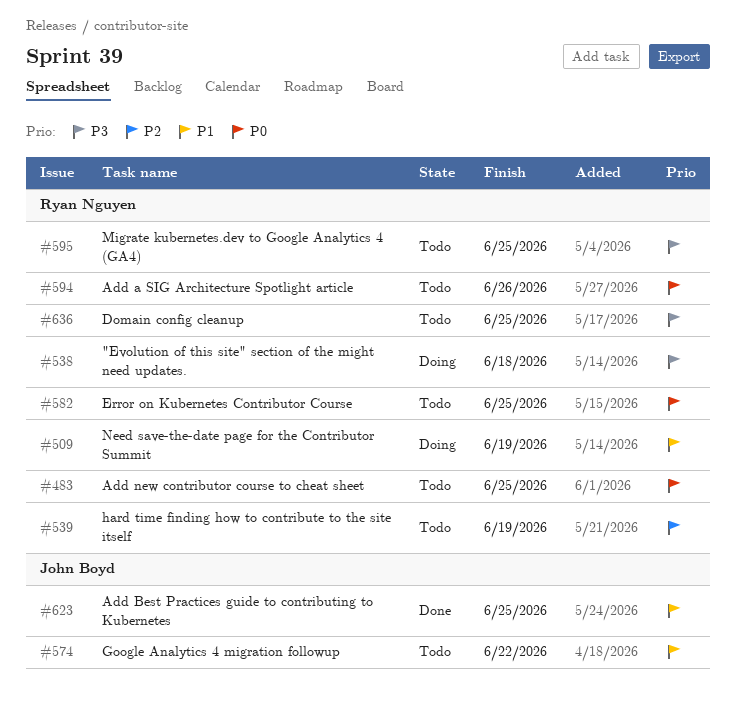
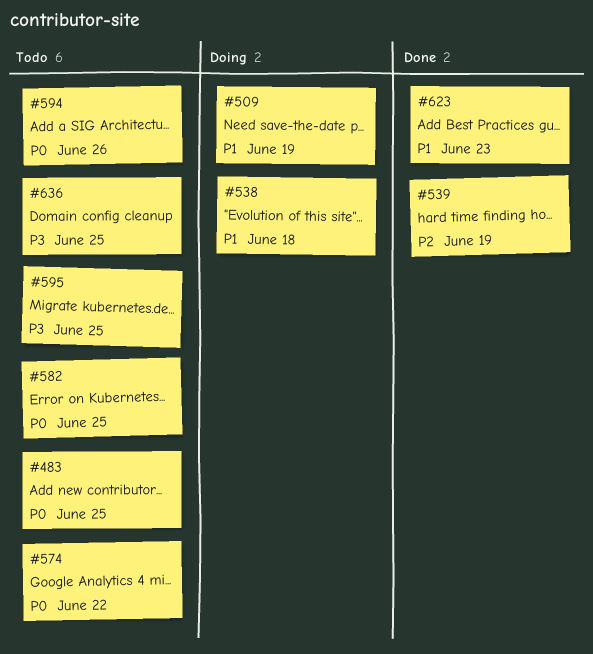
#538, priority: P3 -> P1
#539, status: Todo -> Done
#574, priority: P1 -> P0
#623, due: Jun 25 -> Jun 23

